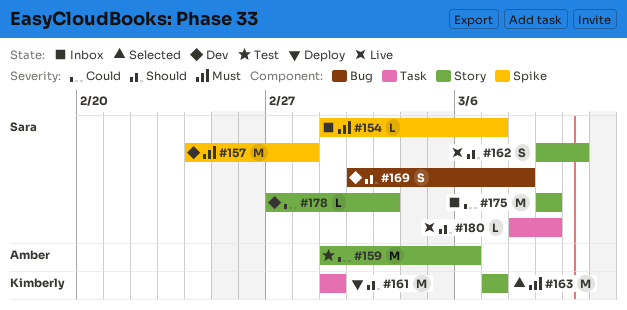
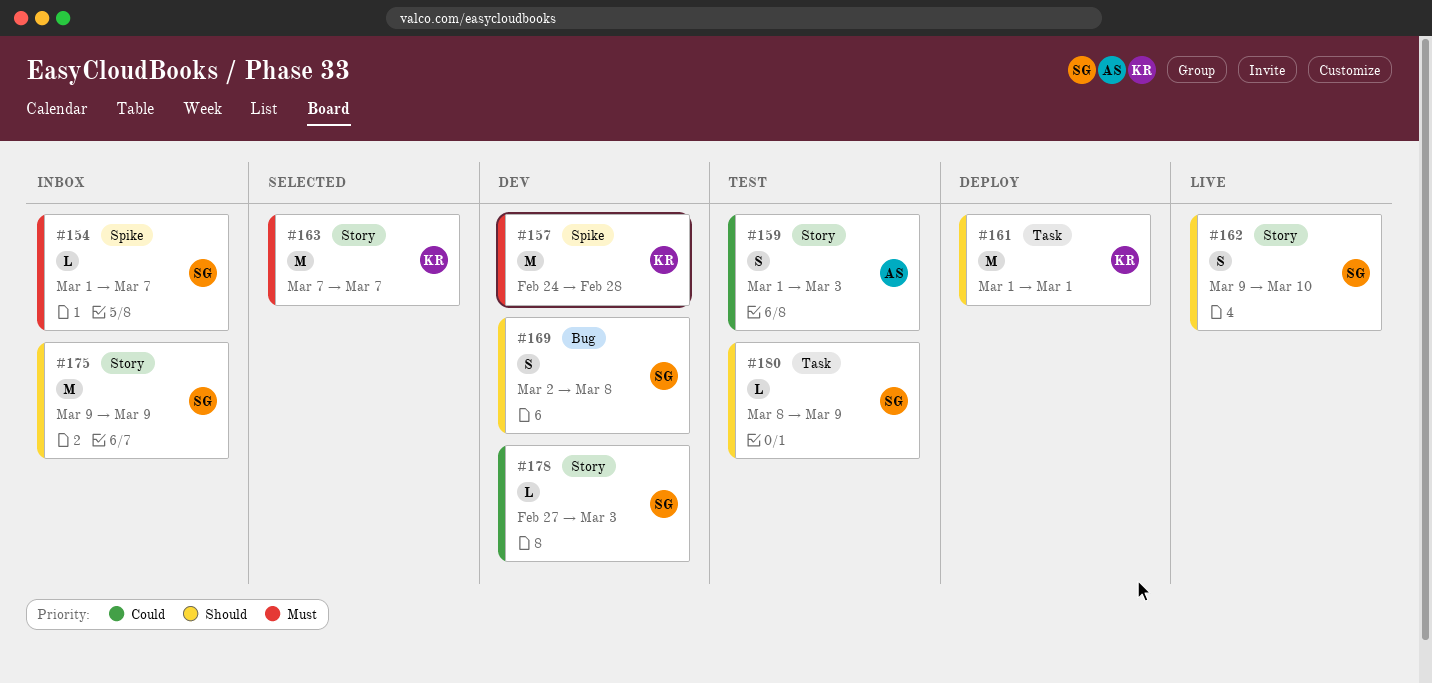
#157, owner: Sara -> Kimberly
#159, estimate: M -> S
#159, due: Mar 6 -> Mar 3
#175, priority: Could -> Should
#180, status: Live -> Test

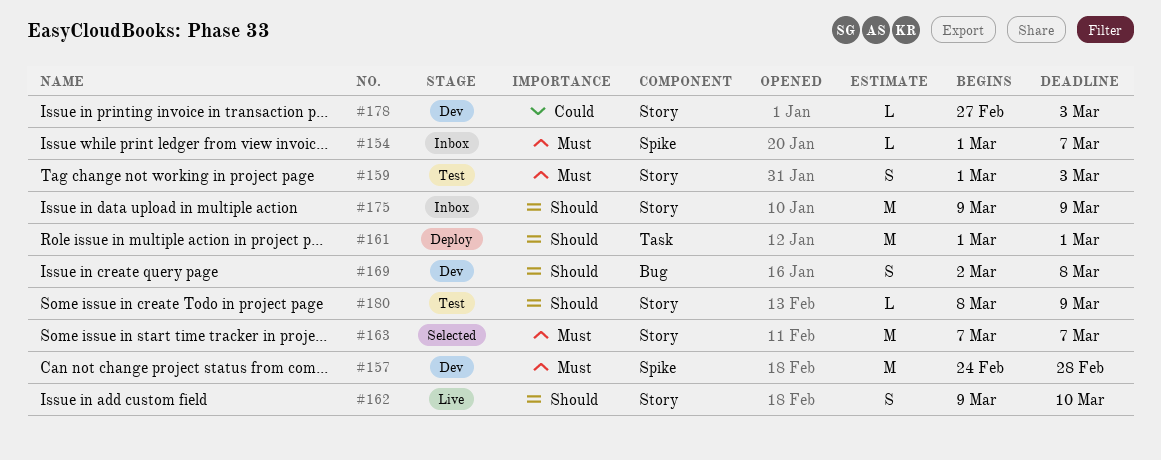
#159, priority: Could -> Must
#180, label: Task -> Story

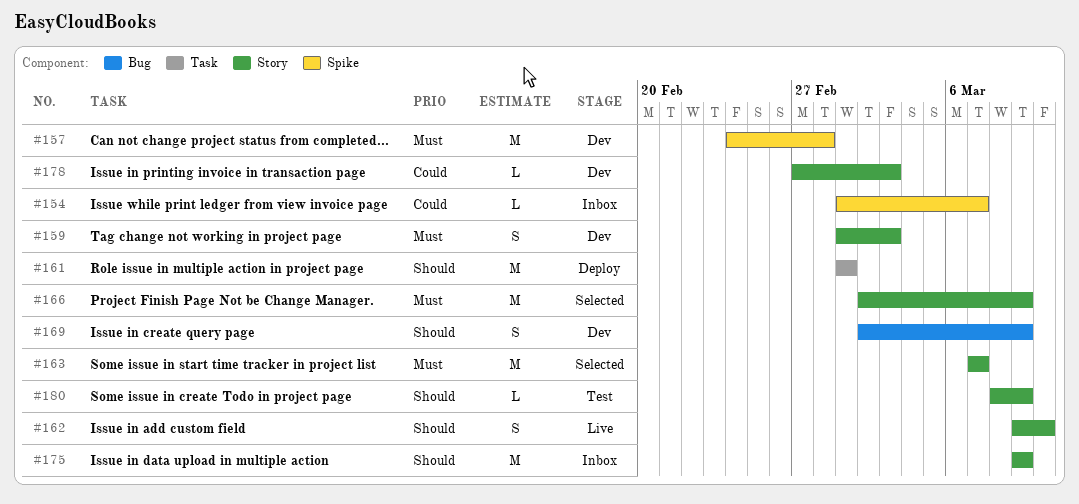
#154, priority: Must -> Could
#159, status: Test -> Dev
#166: none -> present
#169, due: Mar 8 -> Mar 9

